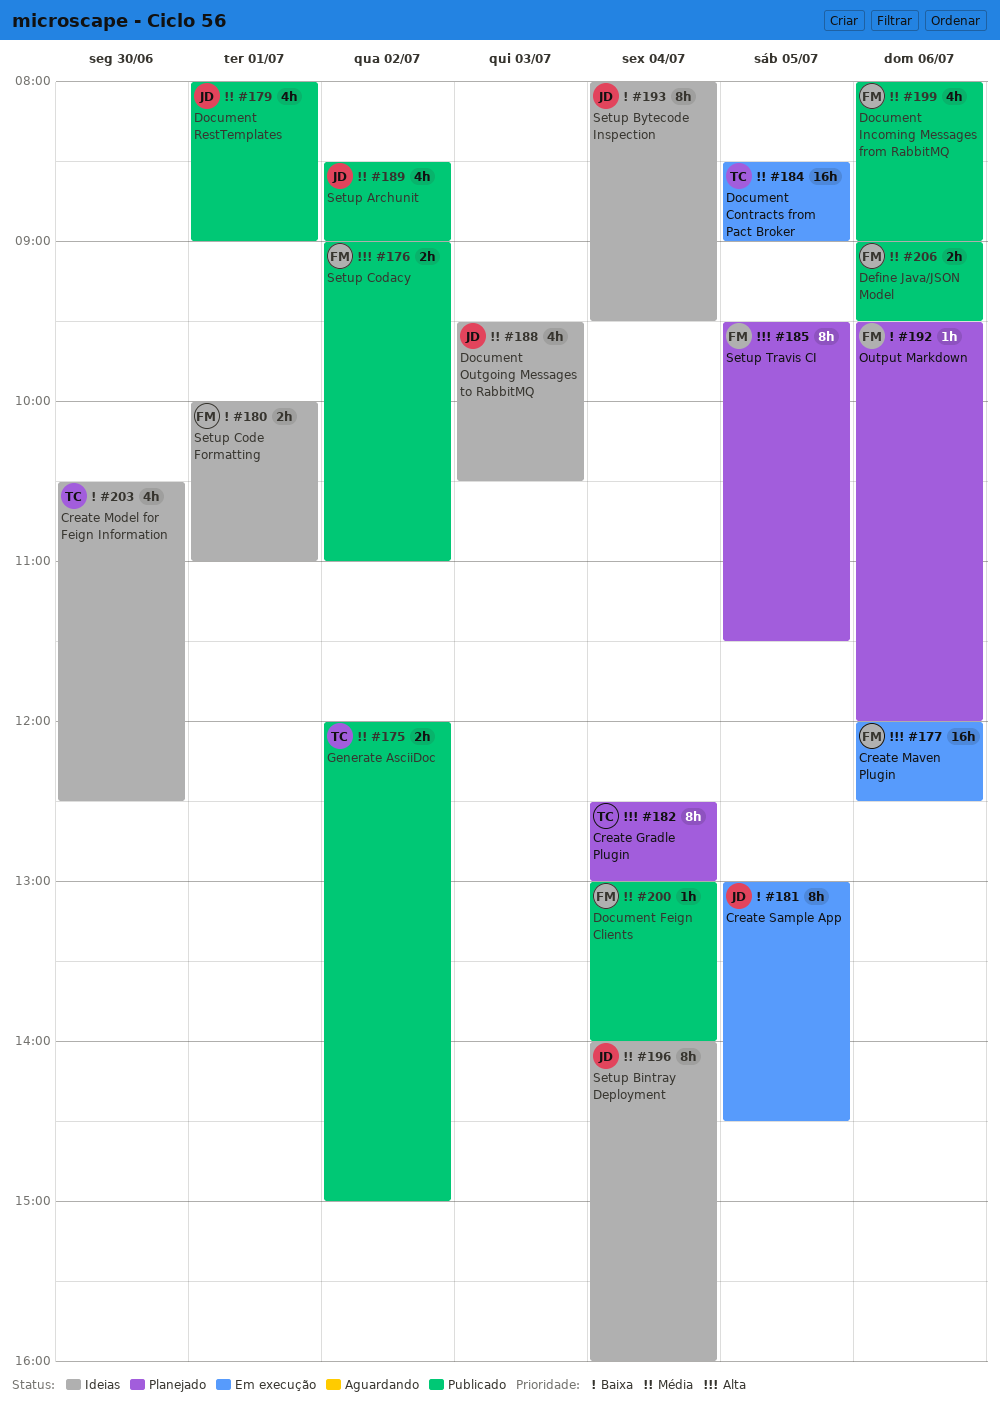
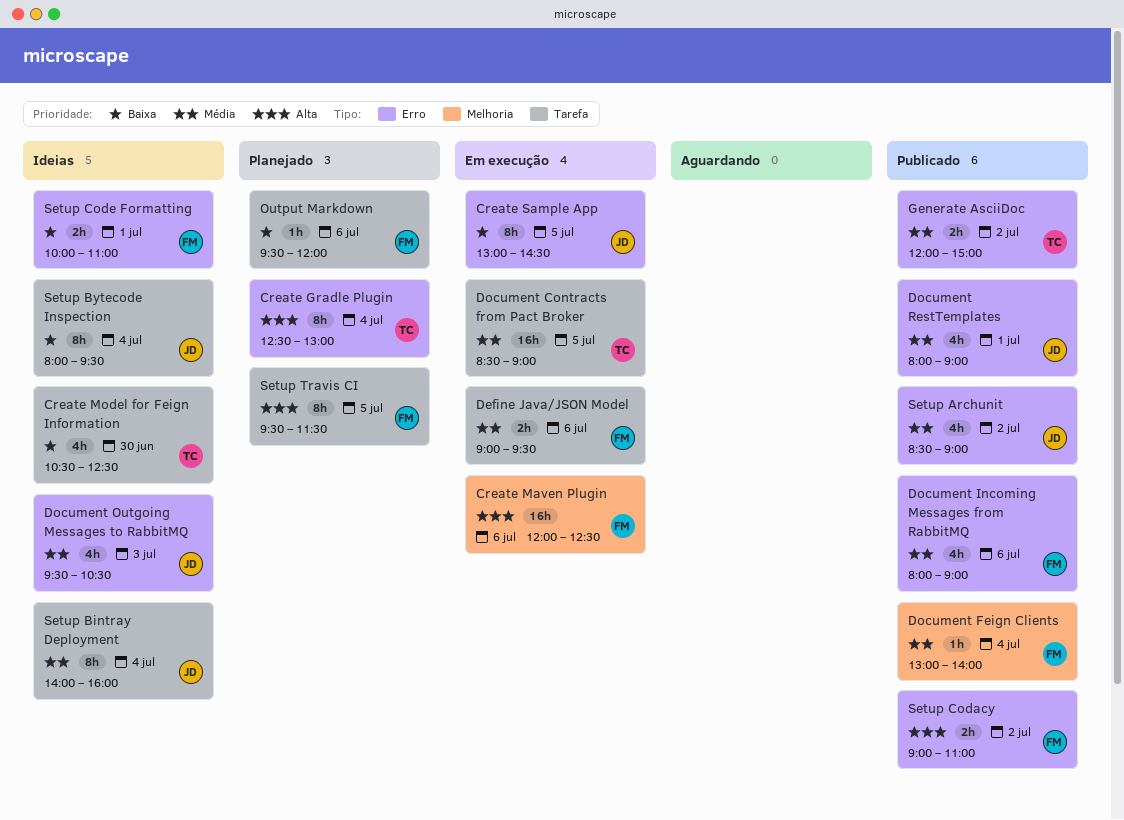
Define Java/JSON Model, status: Publicado -> Em execução

